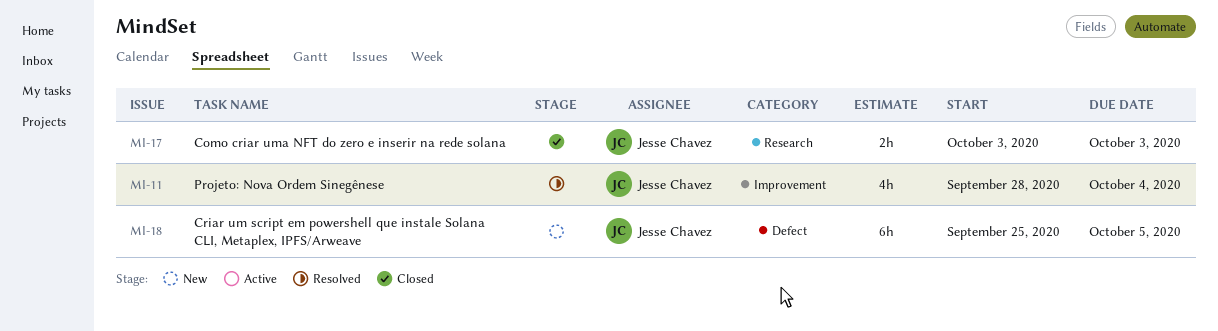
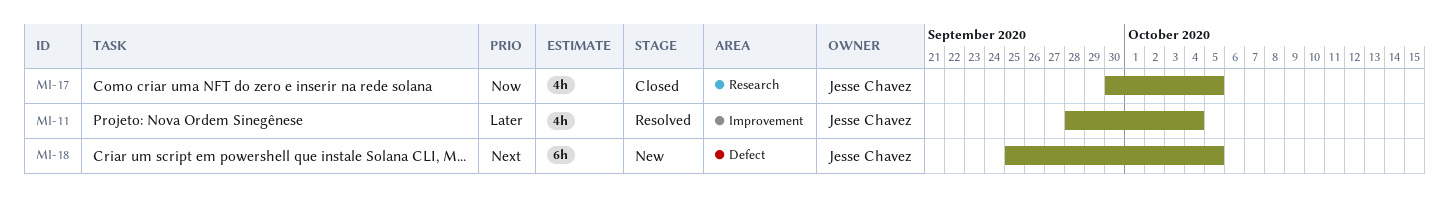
MI-17, estimate: 2h -> 4h
MI-17, start: Oct 3 -> Sep 30
MI-17, due: Oct 3 -> Oct 5

